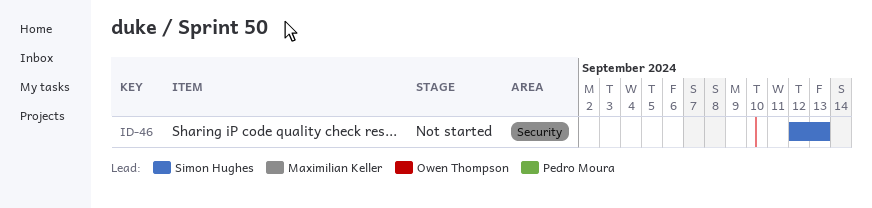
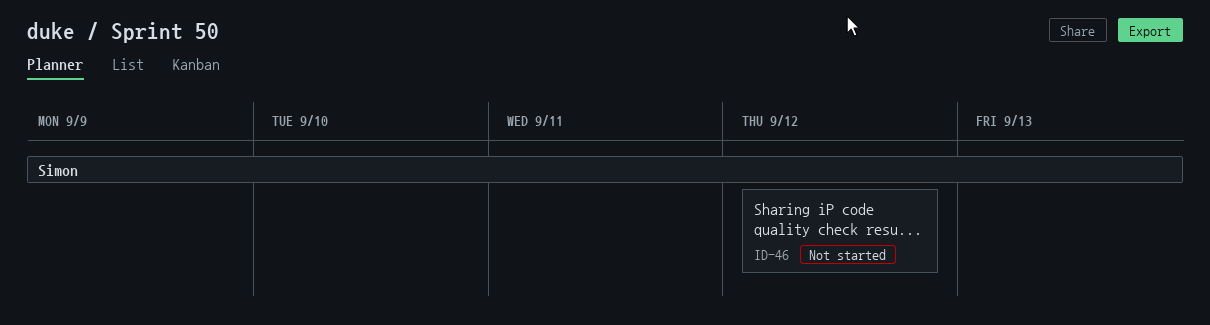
ID-46, due: Sep 13 -> Sep 12

